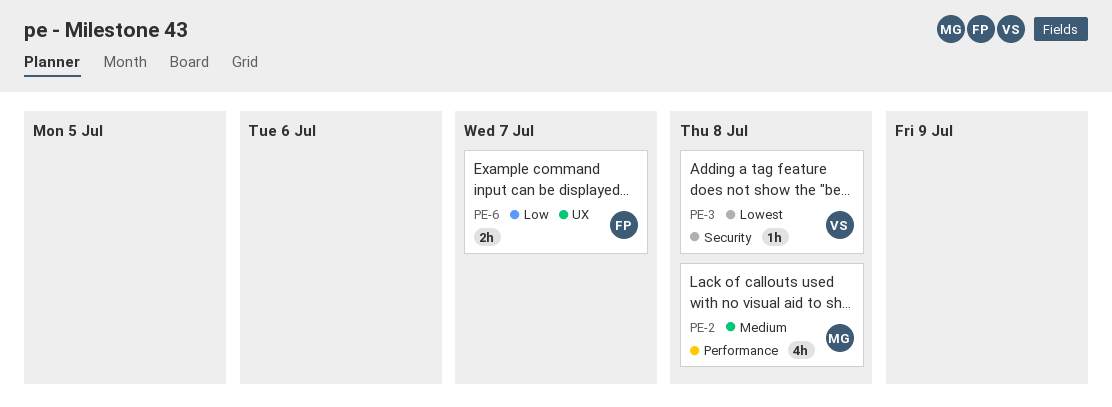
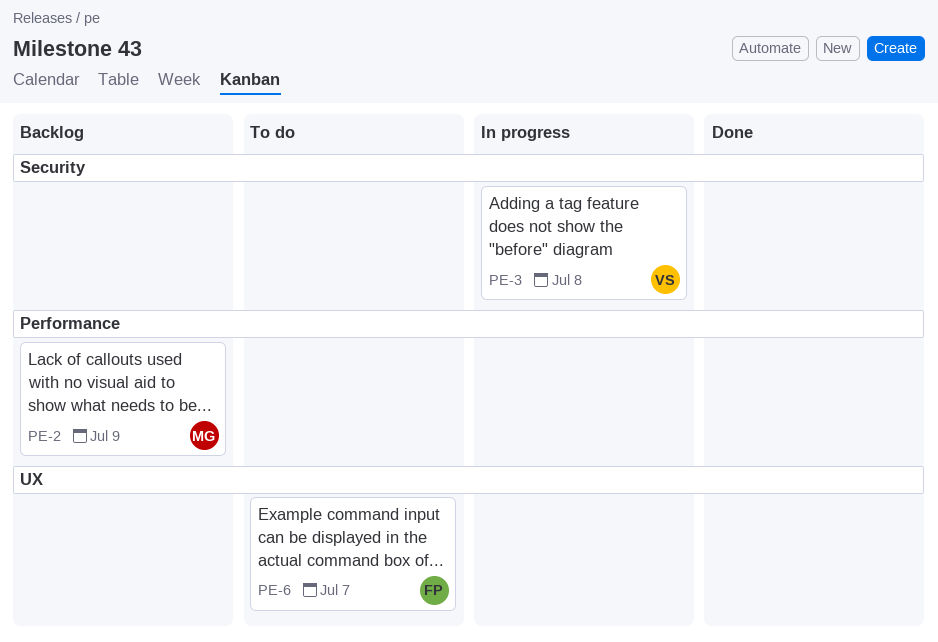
PE-2, due: Jul 8 -> Jul 9

